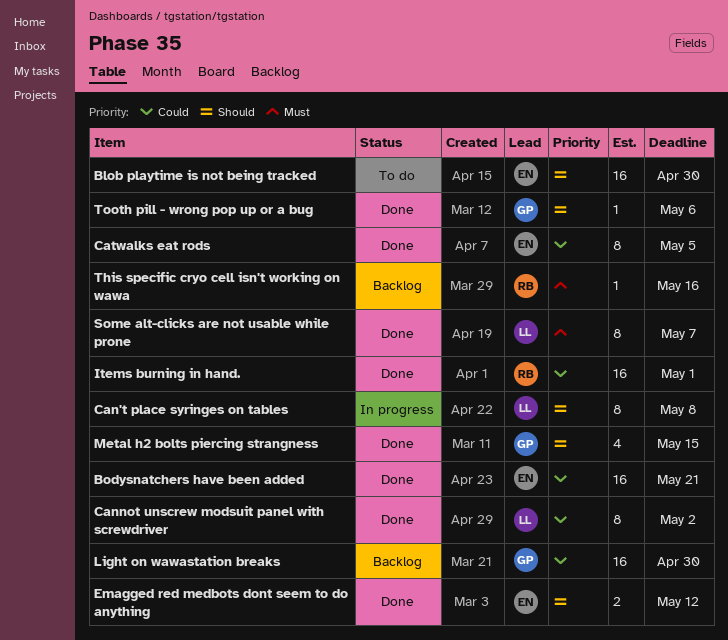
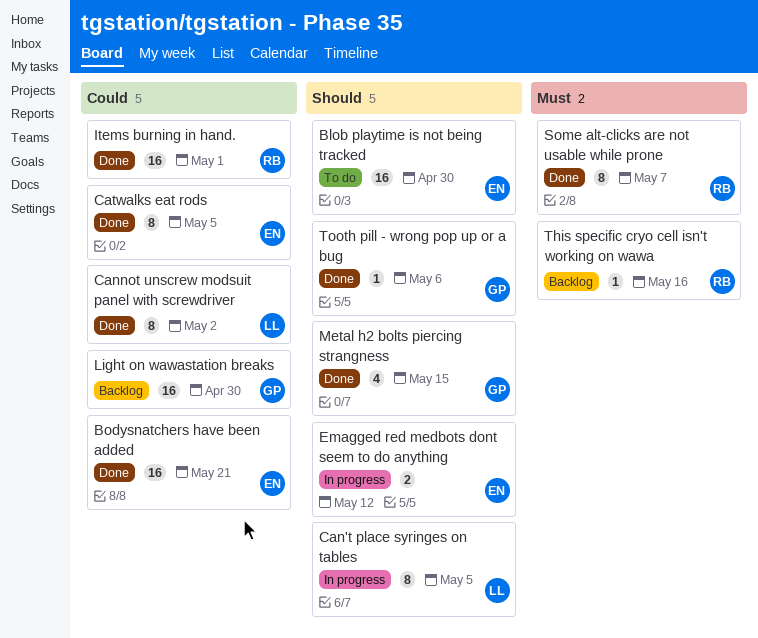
Can't place syringes on tables, due: May 8 -> May 5
Emagged red medbots dont seem to do anything, status: Done -> In progress
Some alt-clicks are not usable while prone, owner: LL -> RB

